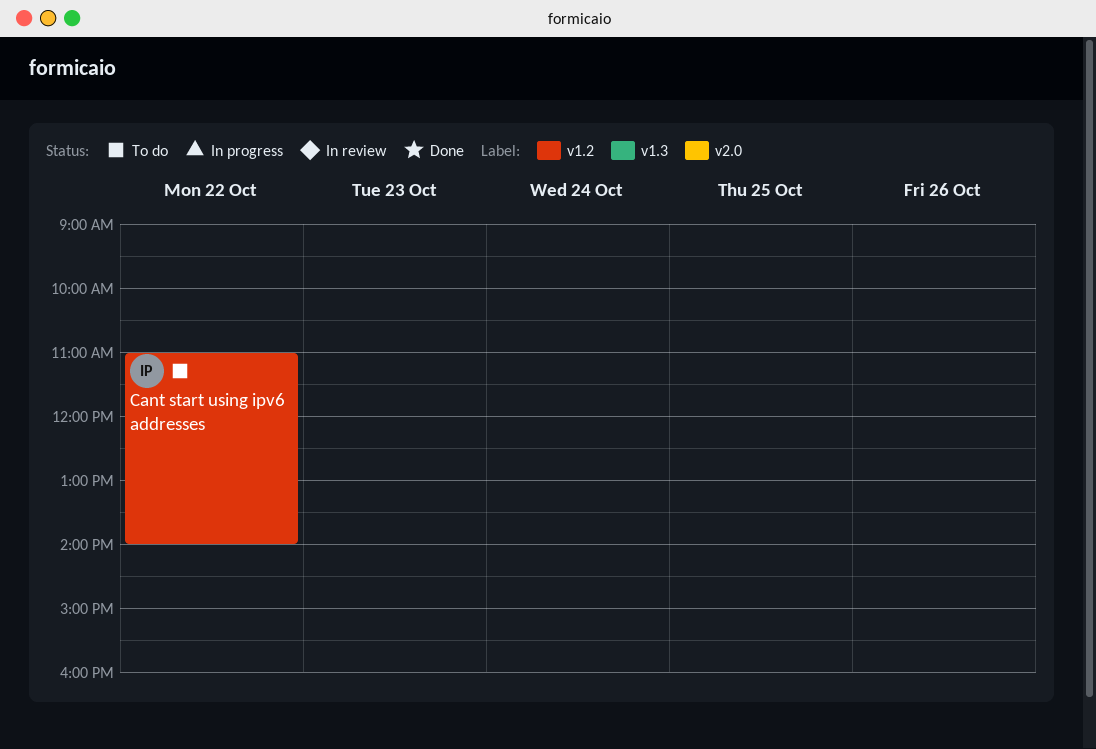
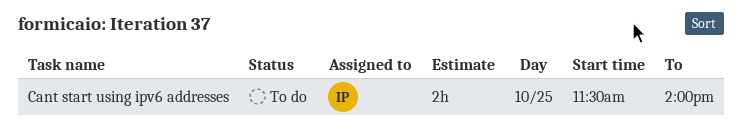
Cant start using ipv6 addresses, day: Oct 22 -> Oct 25
Cant start using ipv6 addresses, begins: 11:00 -> 11:30

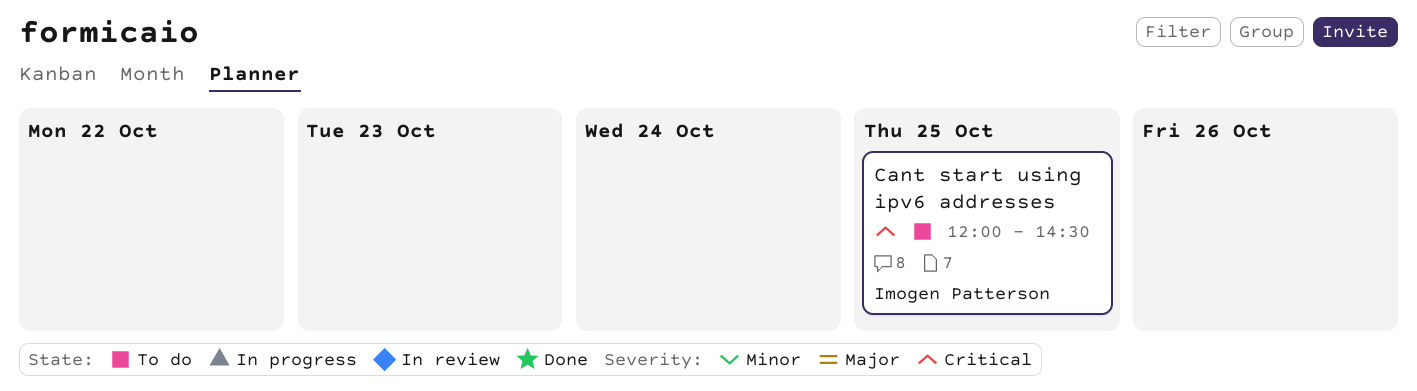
Cant start using ipv6 addresses, begins: 11:30 -> 12:00
Cant start using ipv6 addresses, ends: 14:00 -> 14:30

